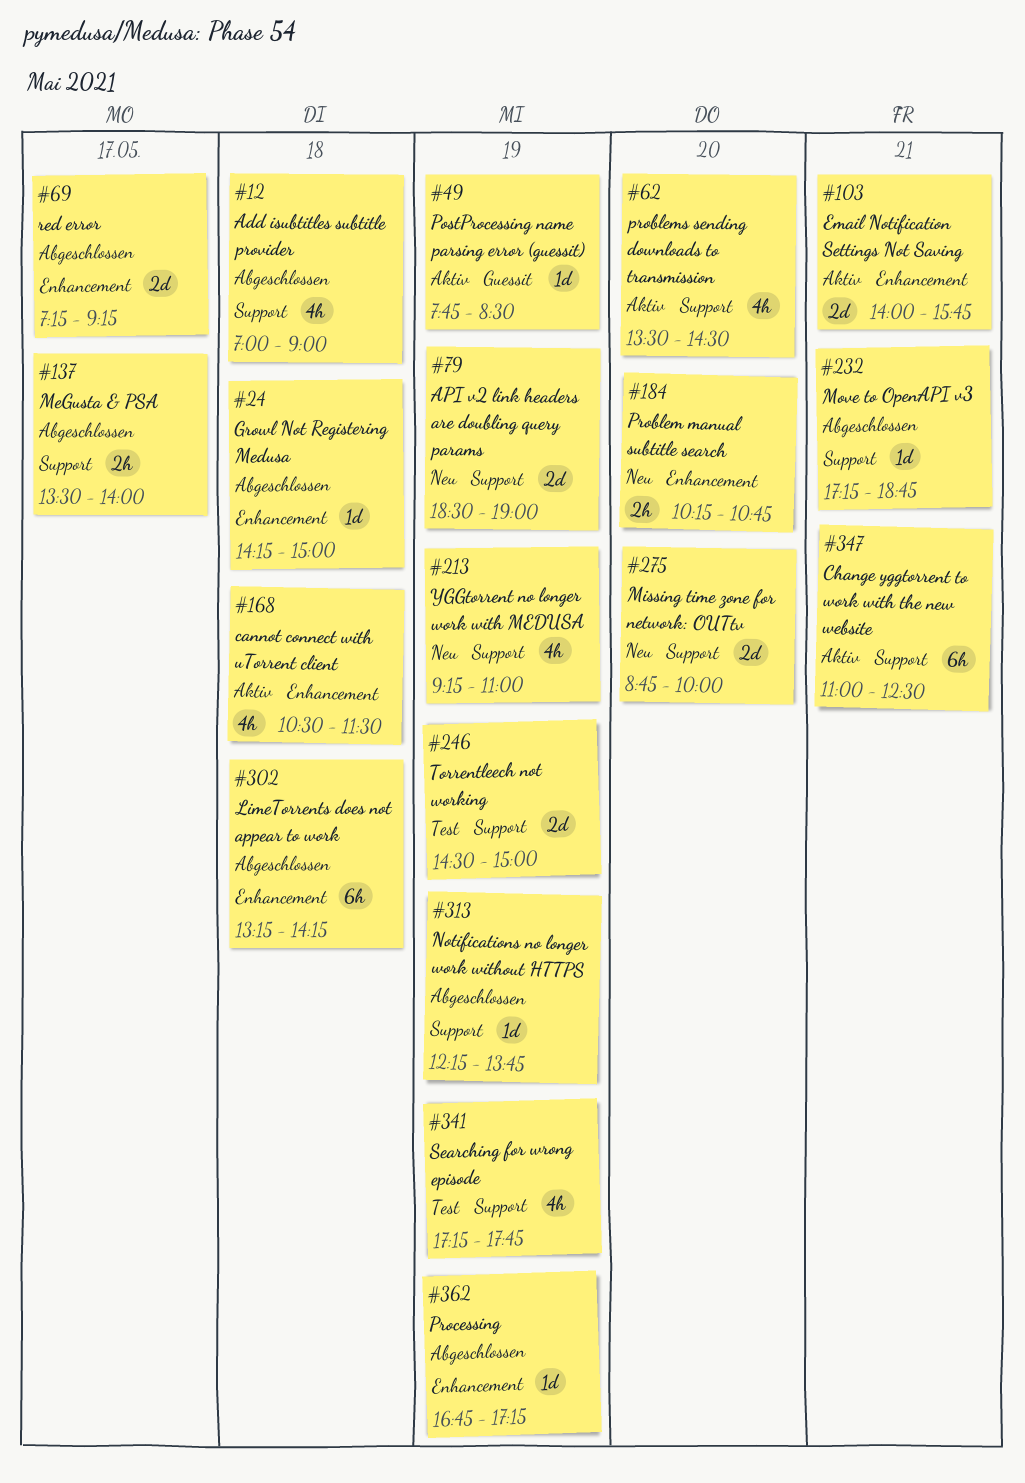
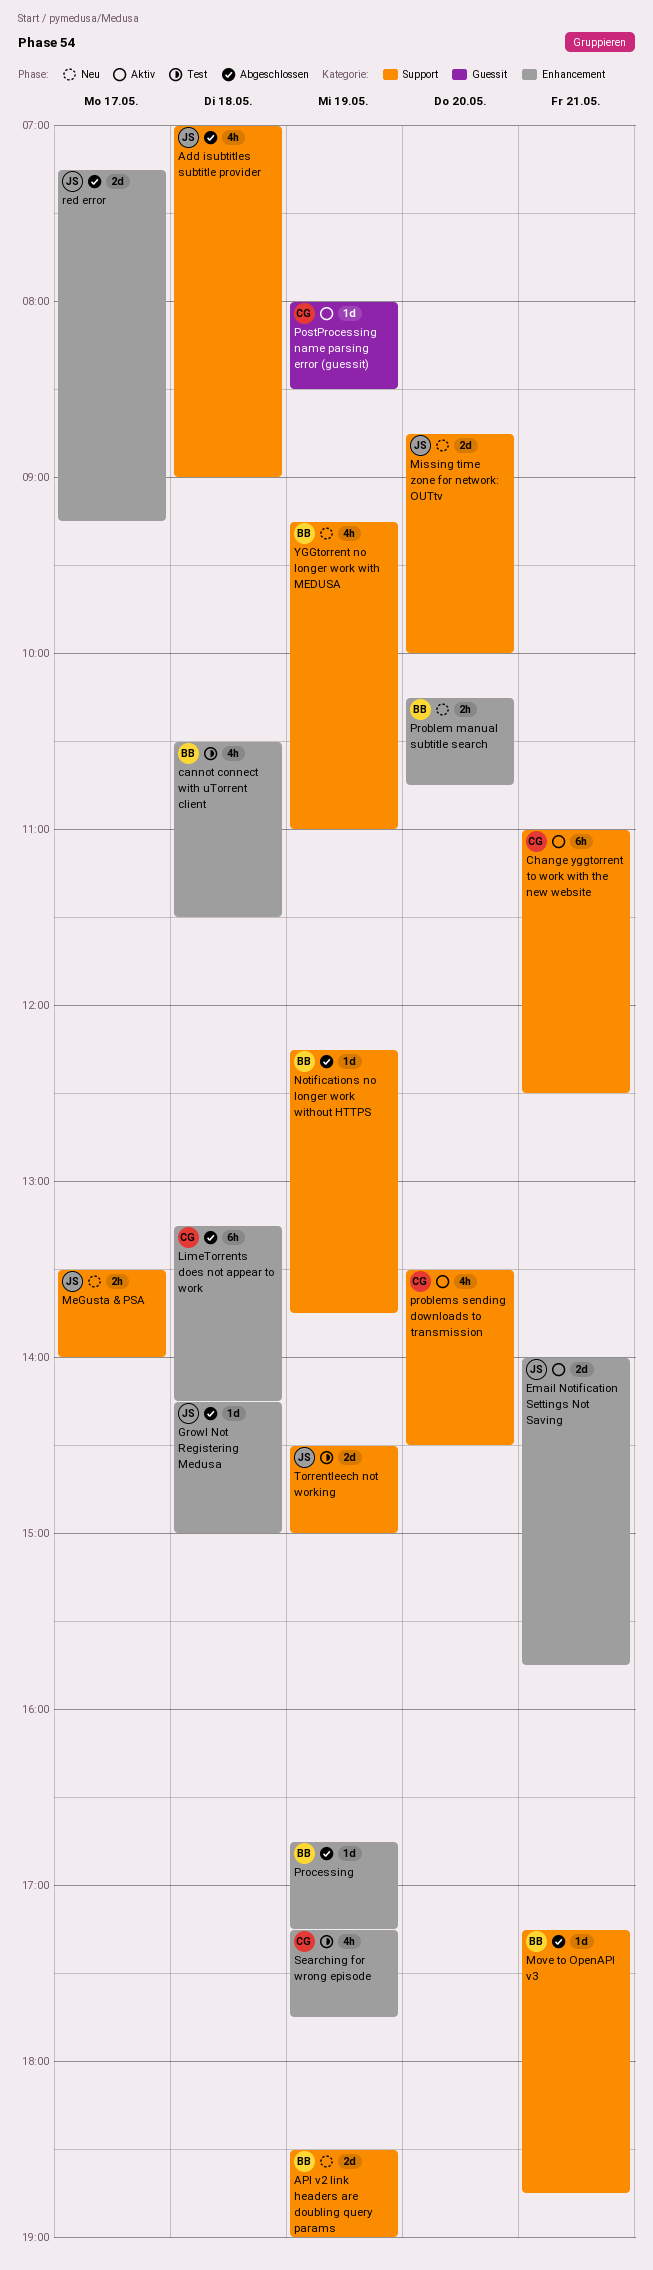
cannot connect with uTorrent client, status: Aktiv -> Test
MeGusta & PSA, status: Abgeschlossen -> Neu
PostProcessing name parsing error (guessit), begins: 07:45 -> 08:00
Searching for wrong episode, label: Support -> Enhancement

